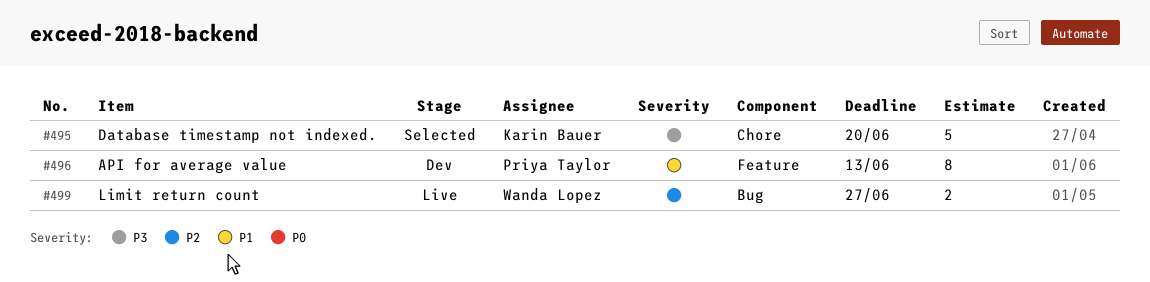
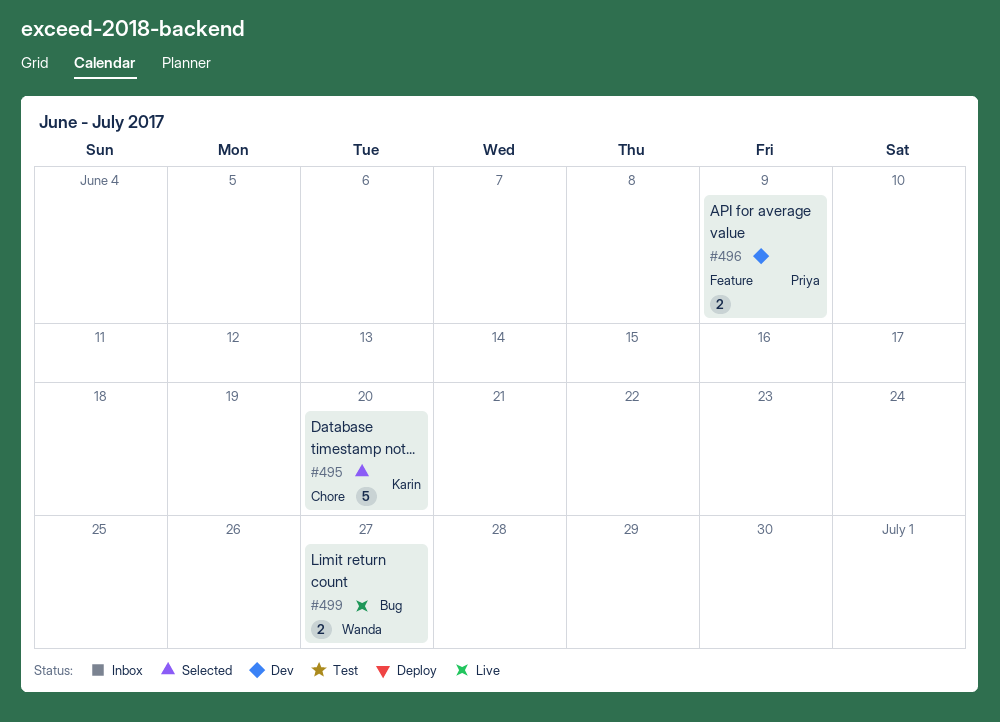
#496, estimate: 8 -> 2
#496, due: Jun 13 -> Jun 9

